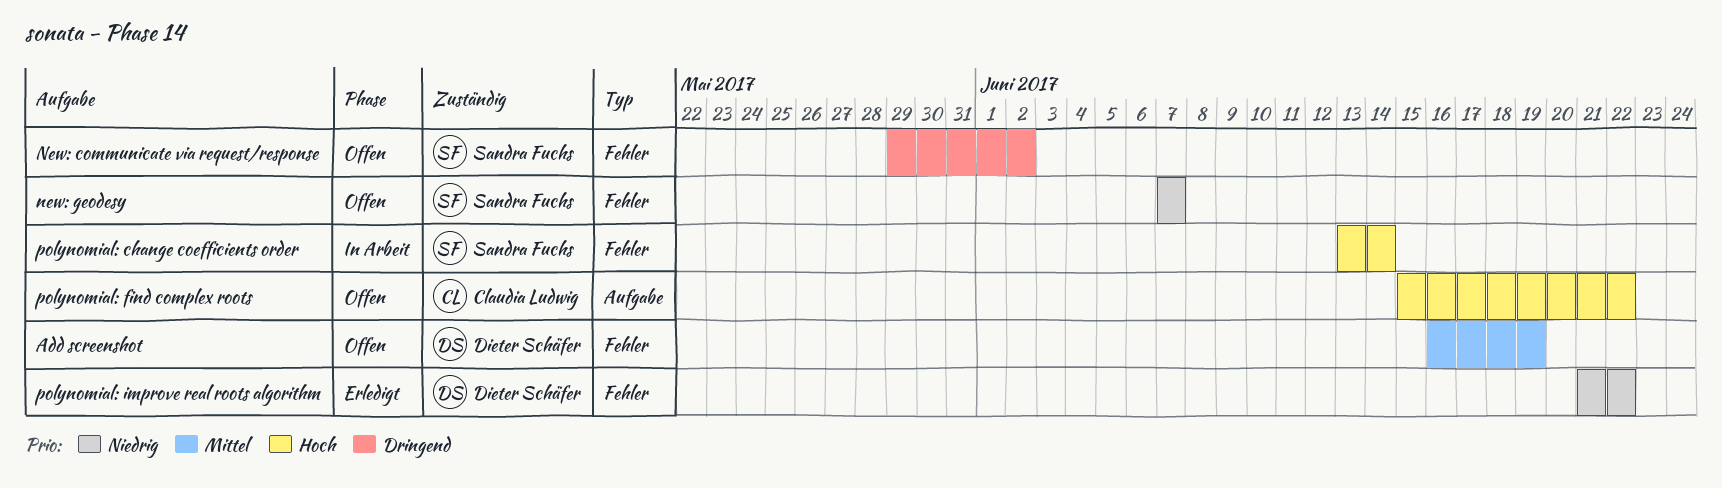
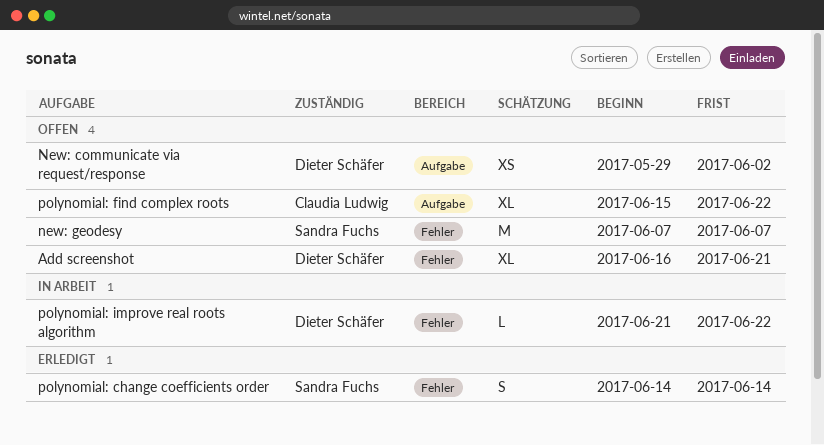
Add screenshot, due: Jun 19 -> Jun 21
New: communicate via request/response, owner: Sandra Fuchs -> Dieter Schäfer
New: communicate via request/response, label: Fehler -> Aufgabe
polynomial: change coefficients order, status: In Arbeit -> Erledigt
polynomial: change coefficients order, start: Jun 13 -> Jun 14
polynomial: improve real roots algorithm, status: Erledigt -> In Arbeit

